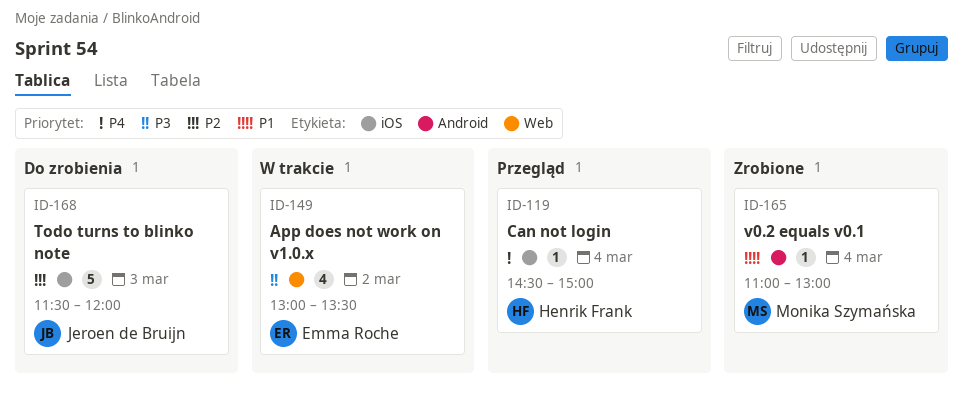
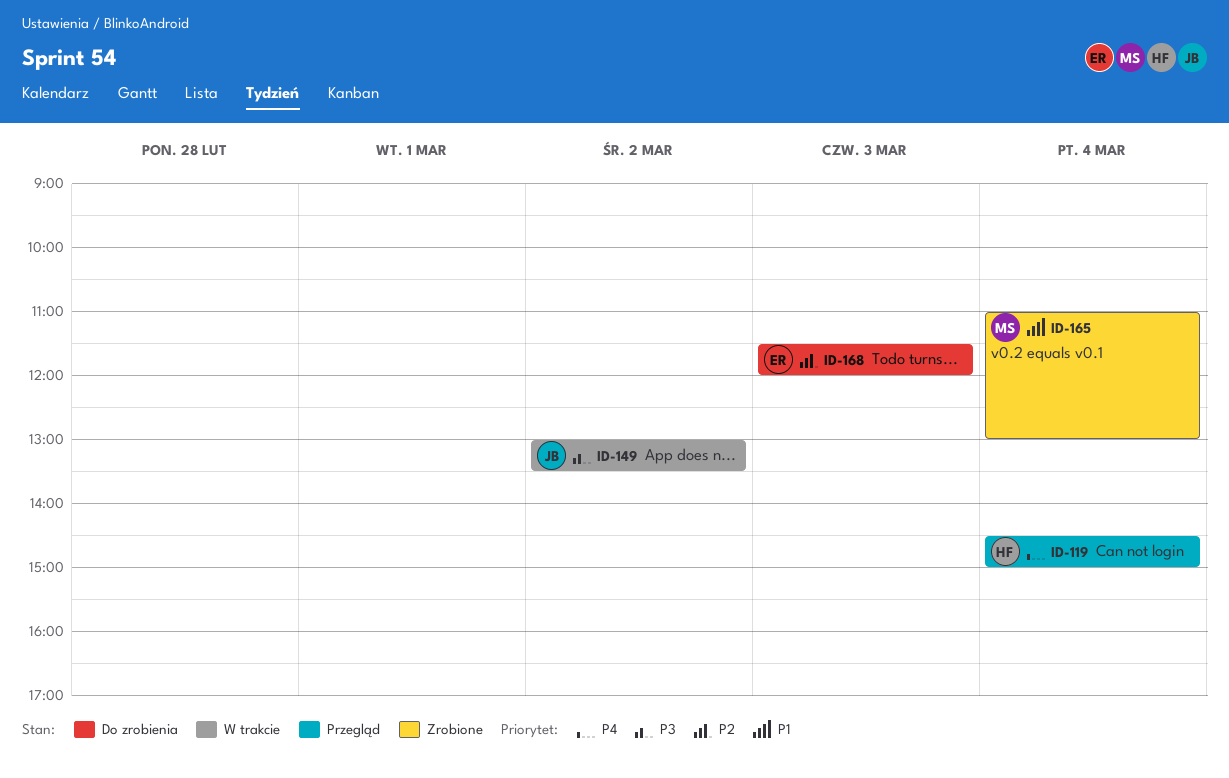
ID-149, owner: Emma Roche -> Jeroen de Bruijn
ID-168, owner: Jeroen de Bruijn -> Emma Roche

